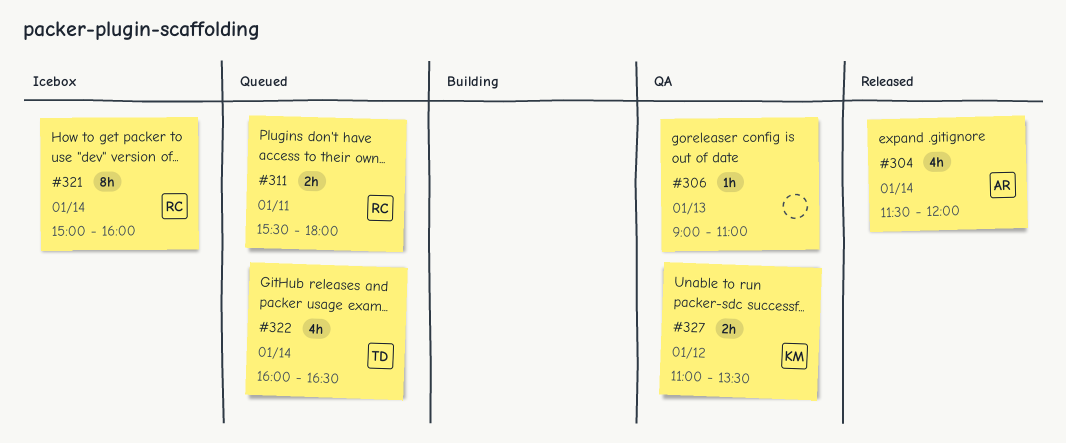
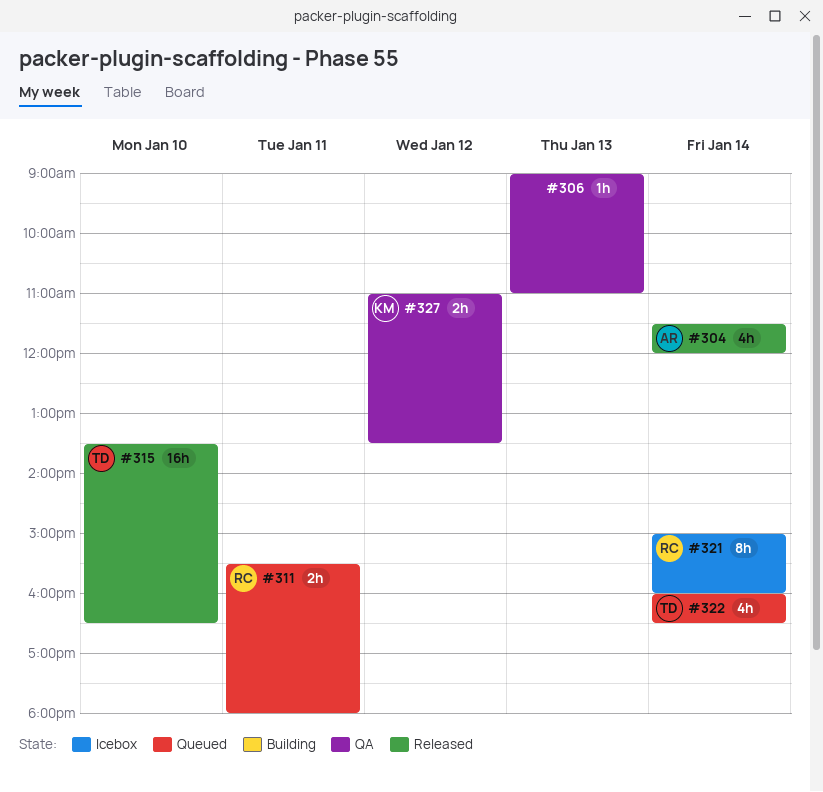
#315: none -> present

